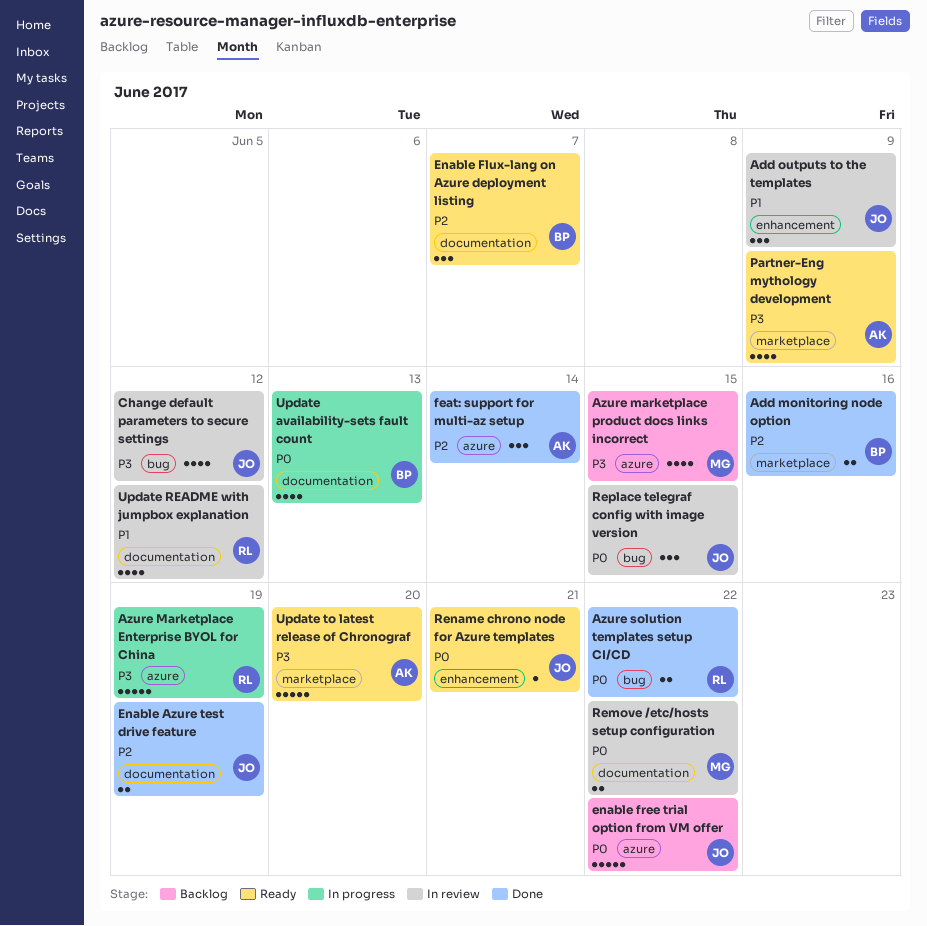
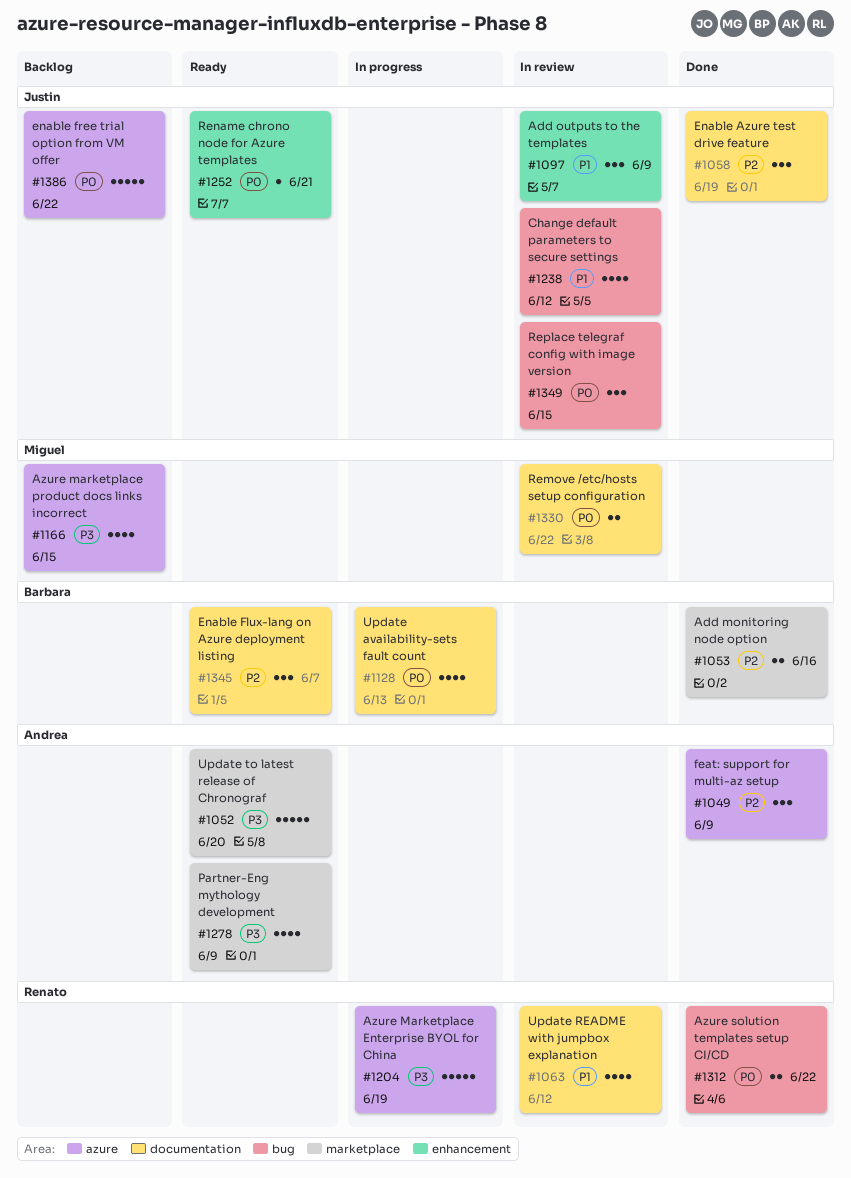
Change default parameters to secure settings, priority: P3 -> P1
Enable Azure test drive feature, estimate: 2 -> 3
feat: support for multi-az setup, due: Jun 14 -> Jun 9

